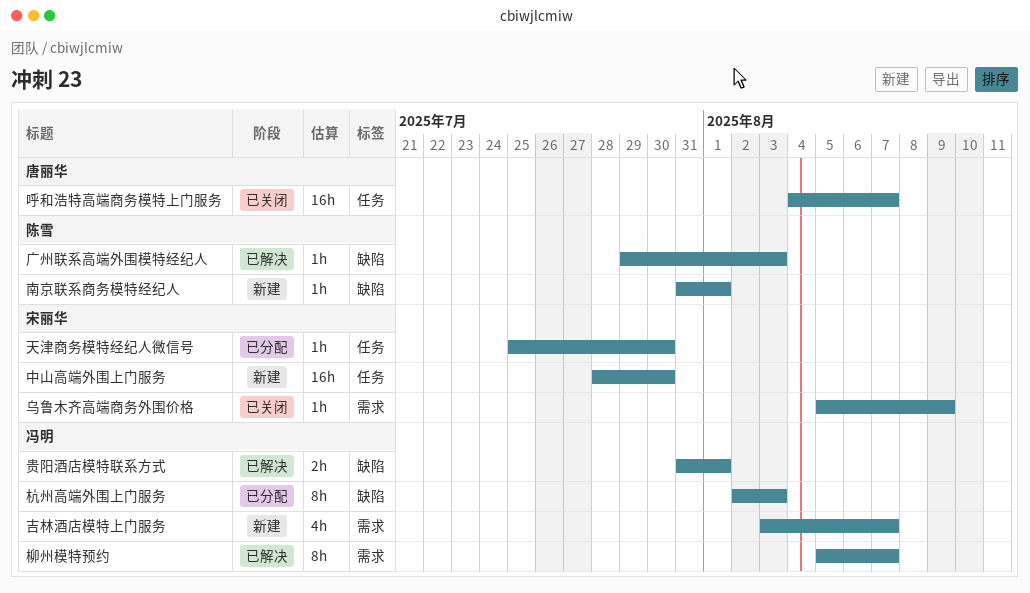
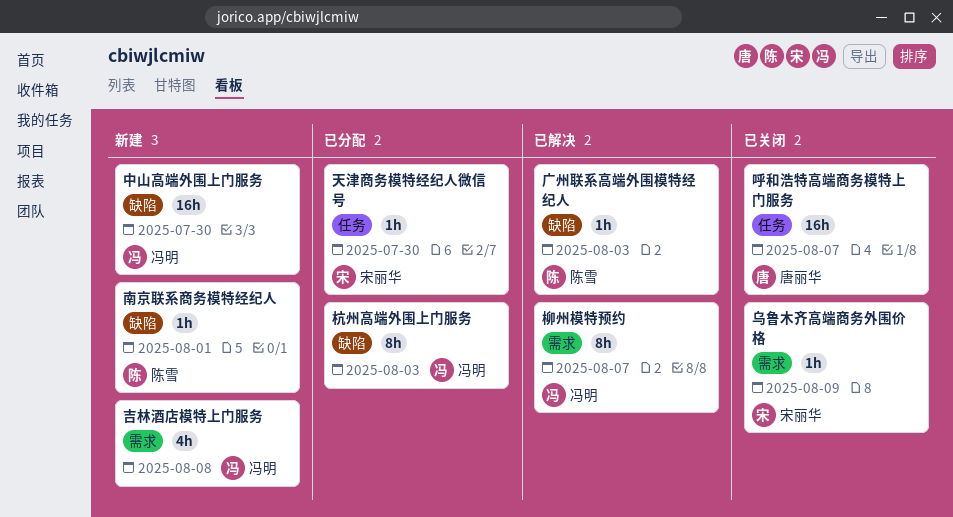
中山高端外围上门服务, owner: 宋丽华 -> 冯明
中山高端外围上门服务, label: 任务 -> 缺陷
吉林酒店模特上门服务, due: Aug 7 -> Aug 8
贵阳酒店模特联系方式: present -> none

